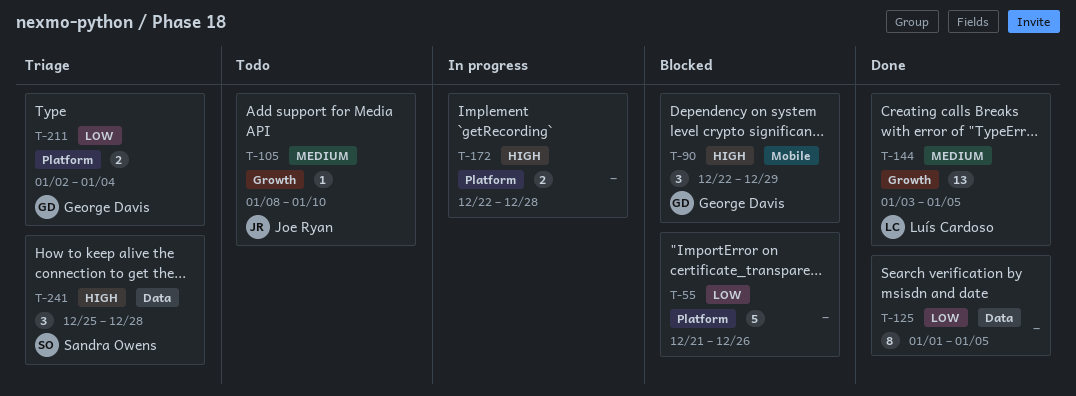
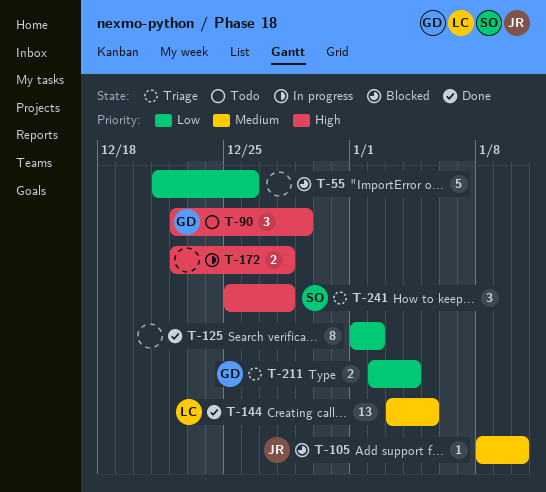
T-90, status: Blocked -> Todo
T-105, status: Todo -> Blocked
T-125, due: Jan 5 -> Jan 2

